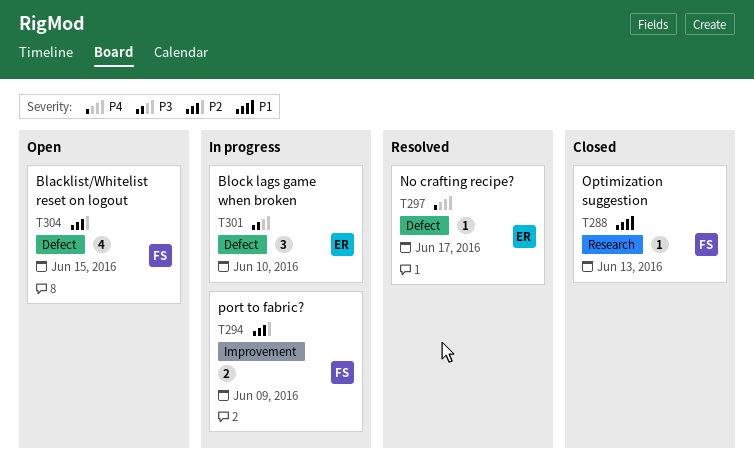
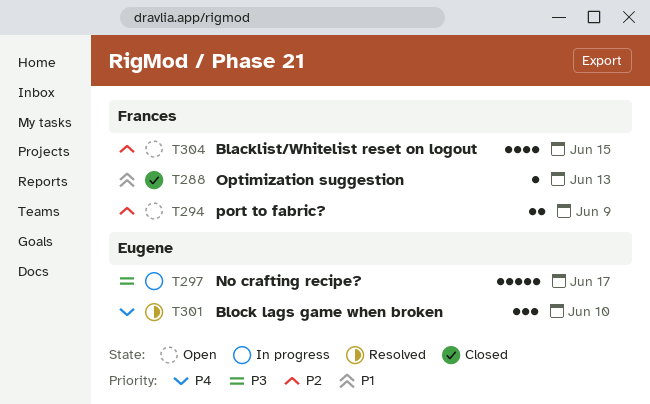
T294, status: In progress -> Open
T297, status: Resolved -> In progress
T297, priority: P4 -> P3
T297, estimate: 1 -> 5
T301, status: In progress -> Resolved
T301, priority: P3 -> P4

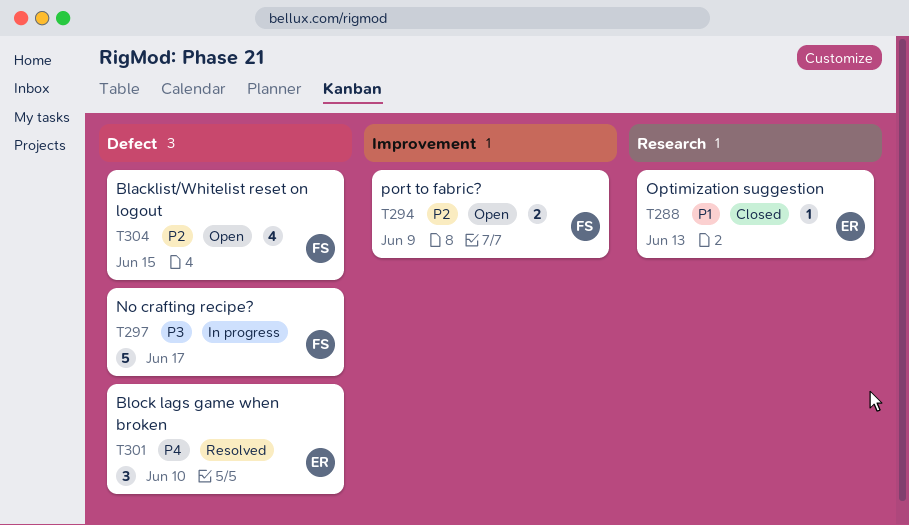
T288, owner: Frances -> Eugene
T297, owner: Eugene -> Frances

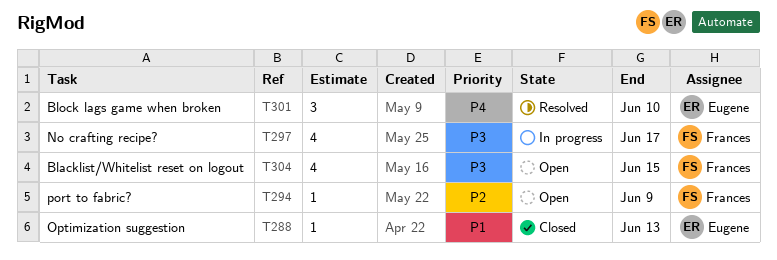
T294, estimate: 2 -> 1
T297, estimate: 5 -> 4
T304, priority: P2 -> P3

